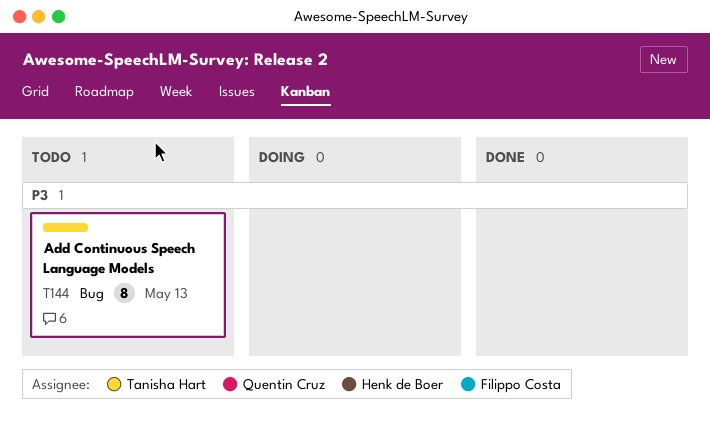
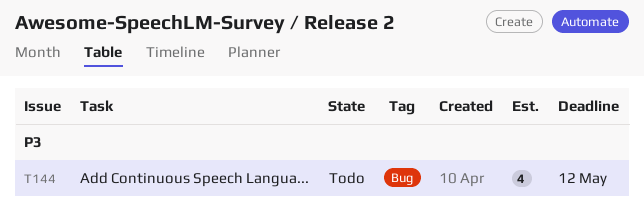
T144, estimate: 8 -> 4
T144, due: May 13 -> May 12

